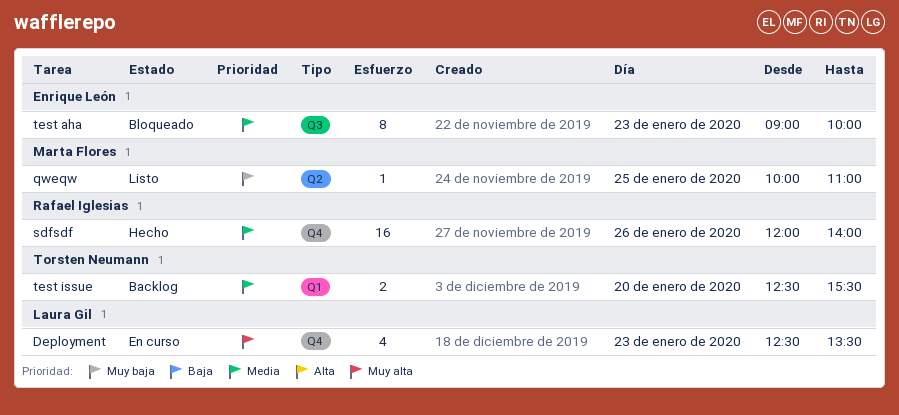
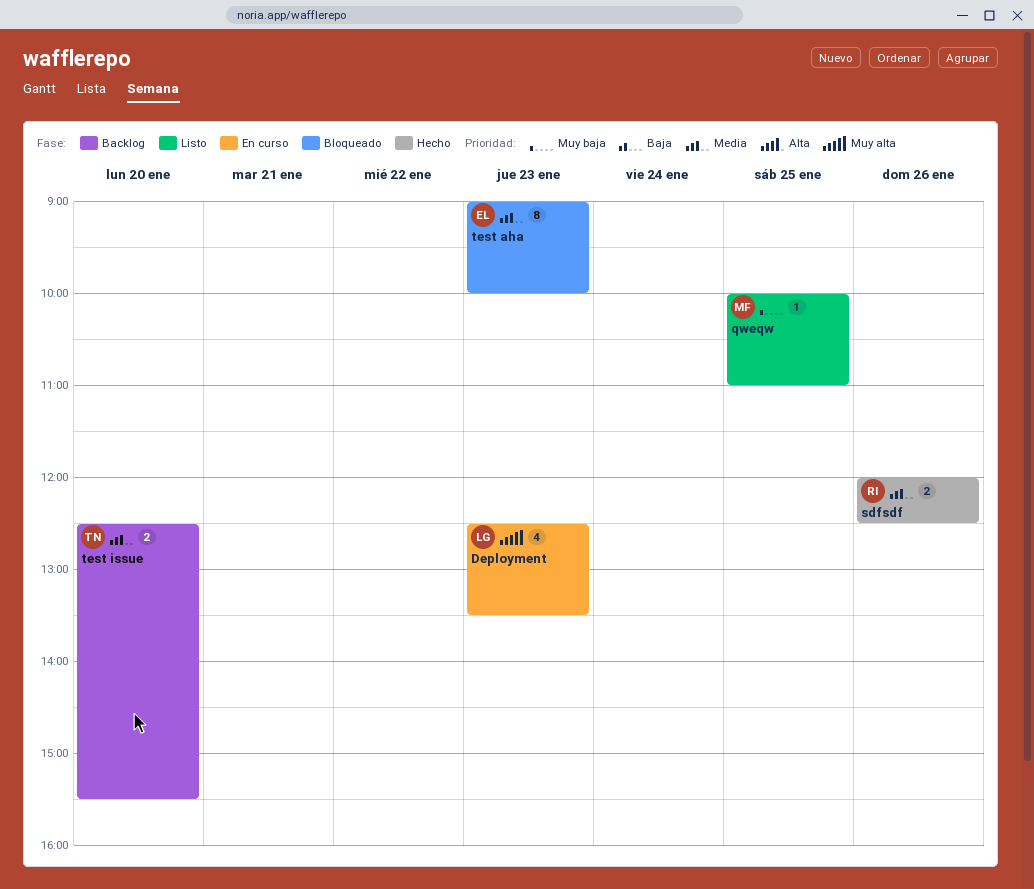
sdfsdf, estimate: 16 -> 2
sdfsdf, ends: 14:00 -> 12:30

